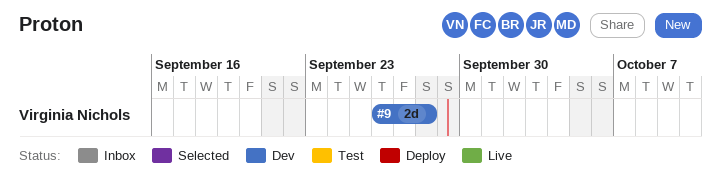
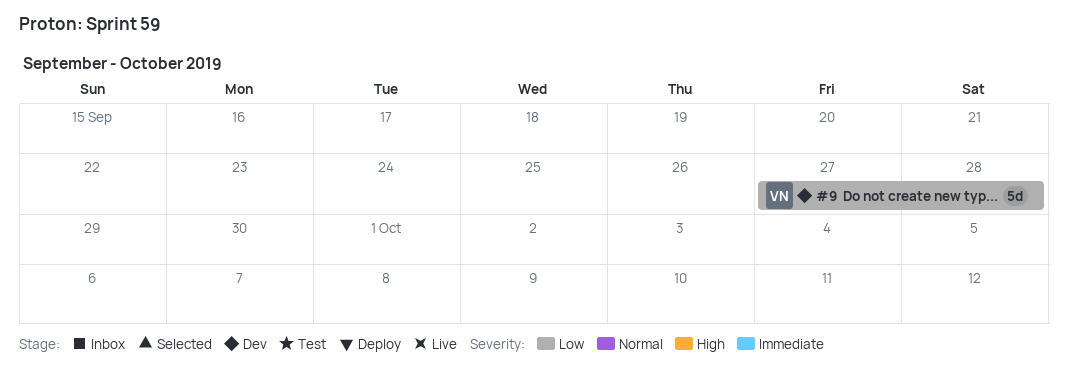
#9, estimate: 2d -> 5d
#9, start: Sep 26 -> Sep 27

